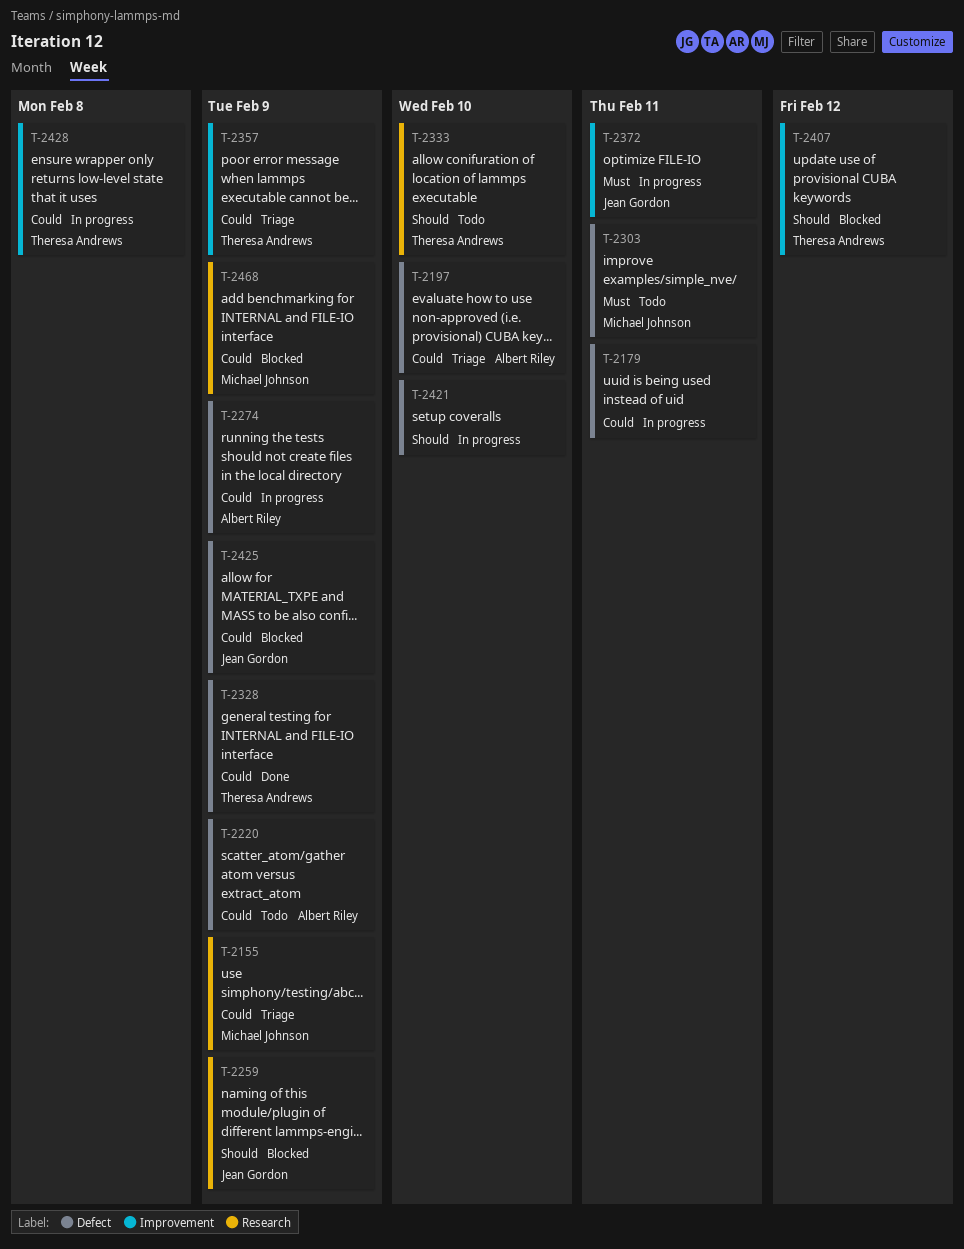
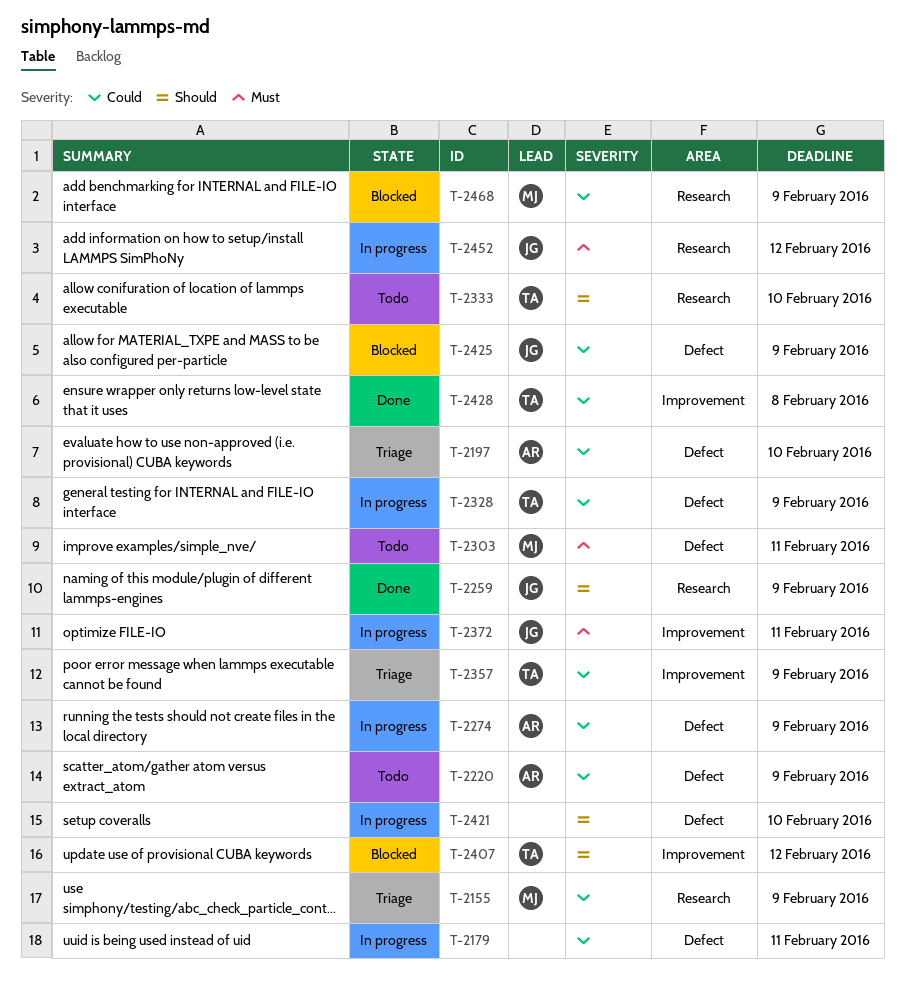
T-2259, status: Blocked -> Done
T-2328, status: Done -> In progress
T-2428, status: In progress -> Done
T-2452: none -> present

